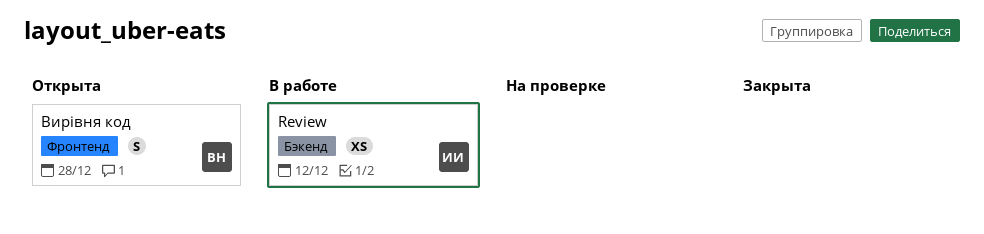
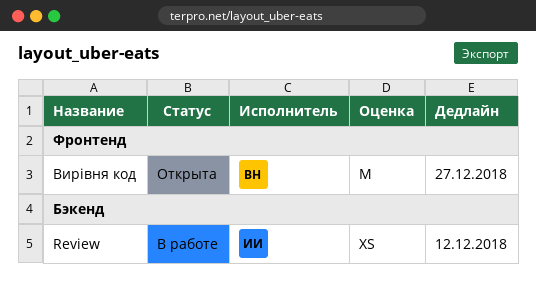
Вирівня код, estimate: S -> M
Вирівня код, due: Dec 28 -> Dec 27

